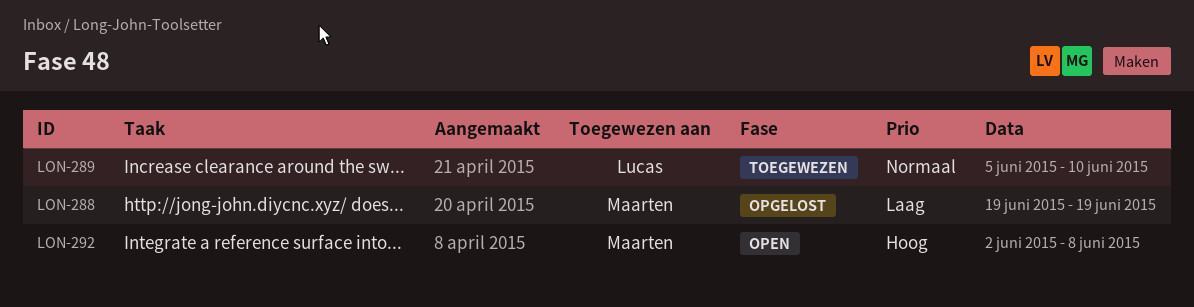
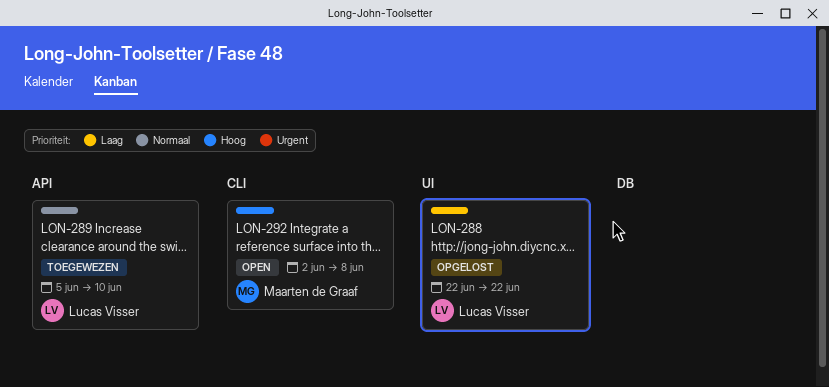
LON-288, owner: Maarten de Graaf -> Lucas Visser
LON-288, start: Jun 19 -> Jun 22
LON-288, due: Jun 19 -> Jun 22

